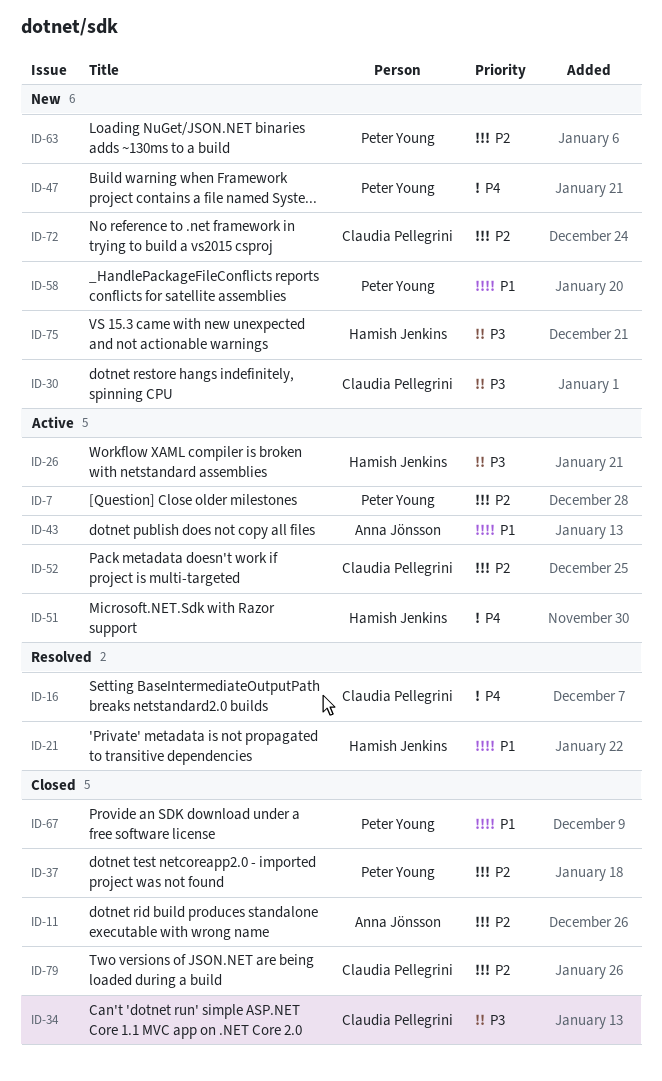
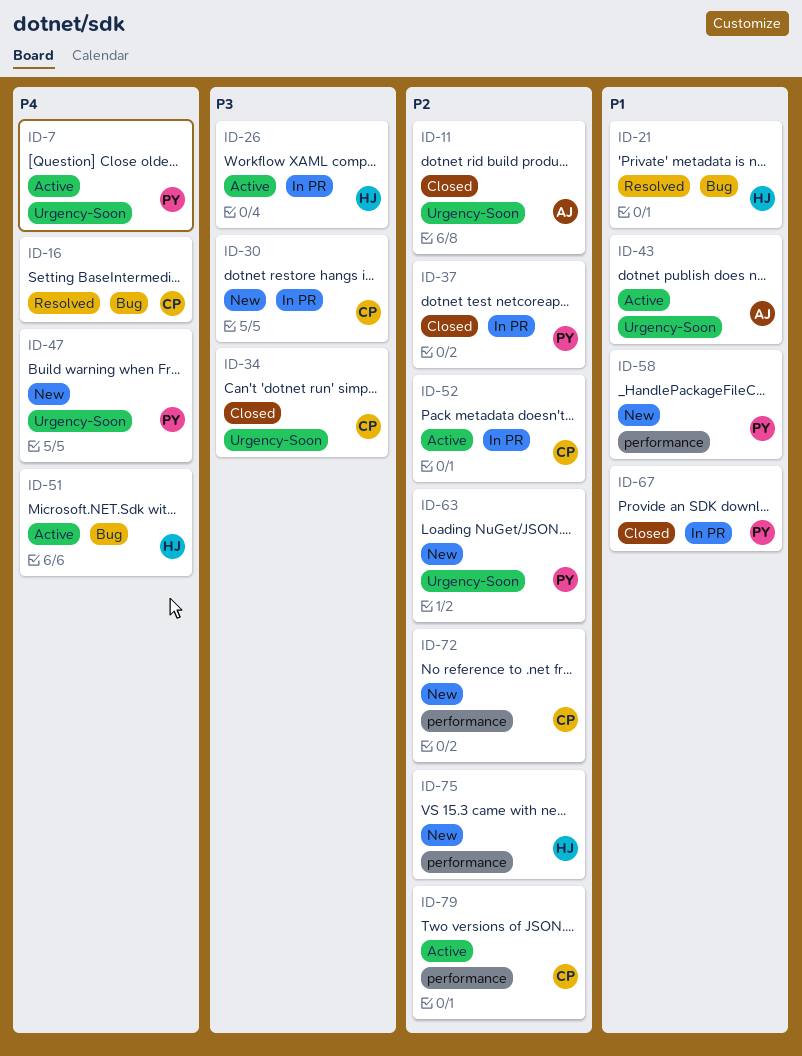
ID-7, priority: P2 -> P4
ID-75, priority: P3 -> P2
ID-79, status: Closed -> Active

